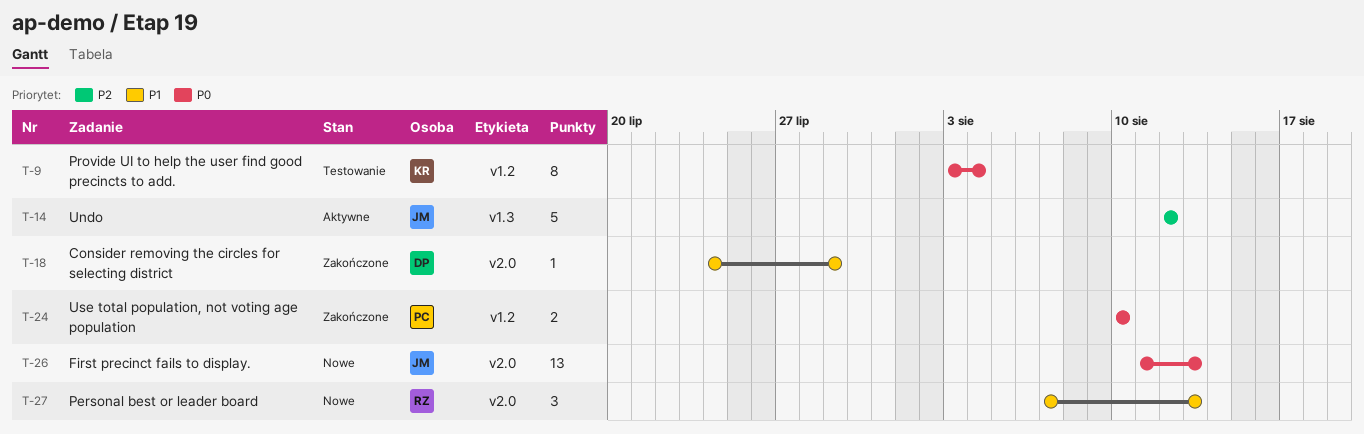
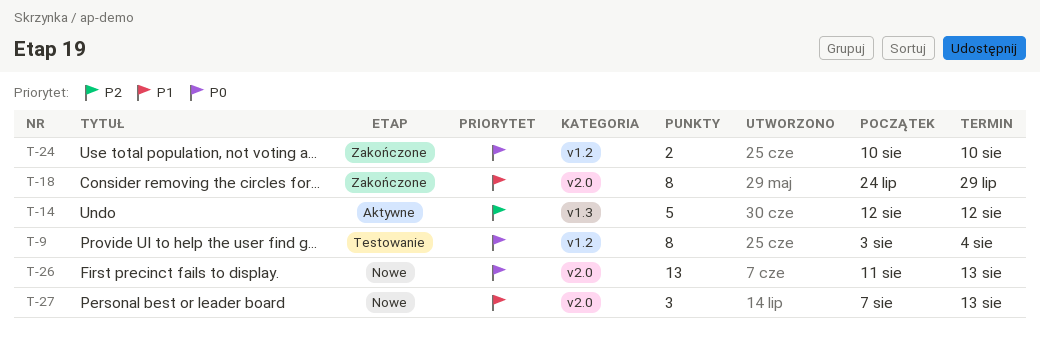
T-18, estimate: 1 -> 8

